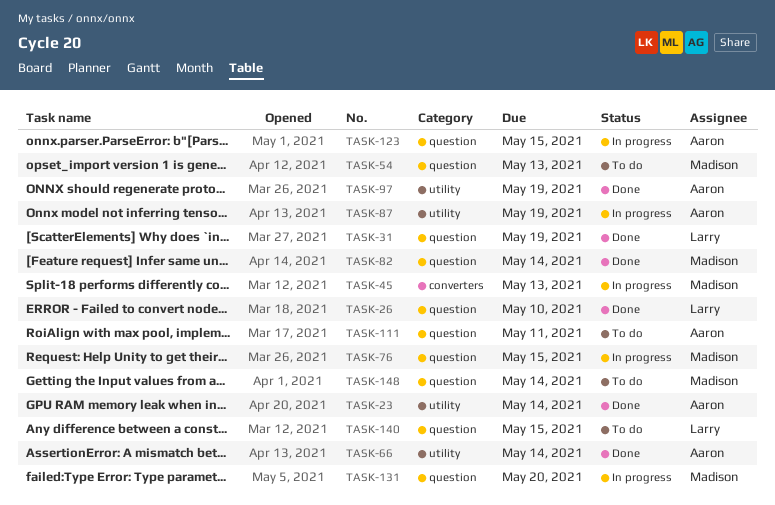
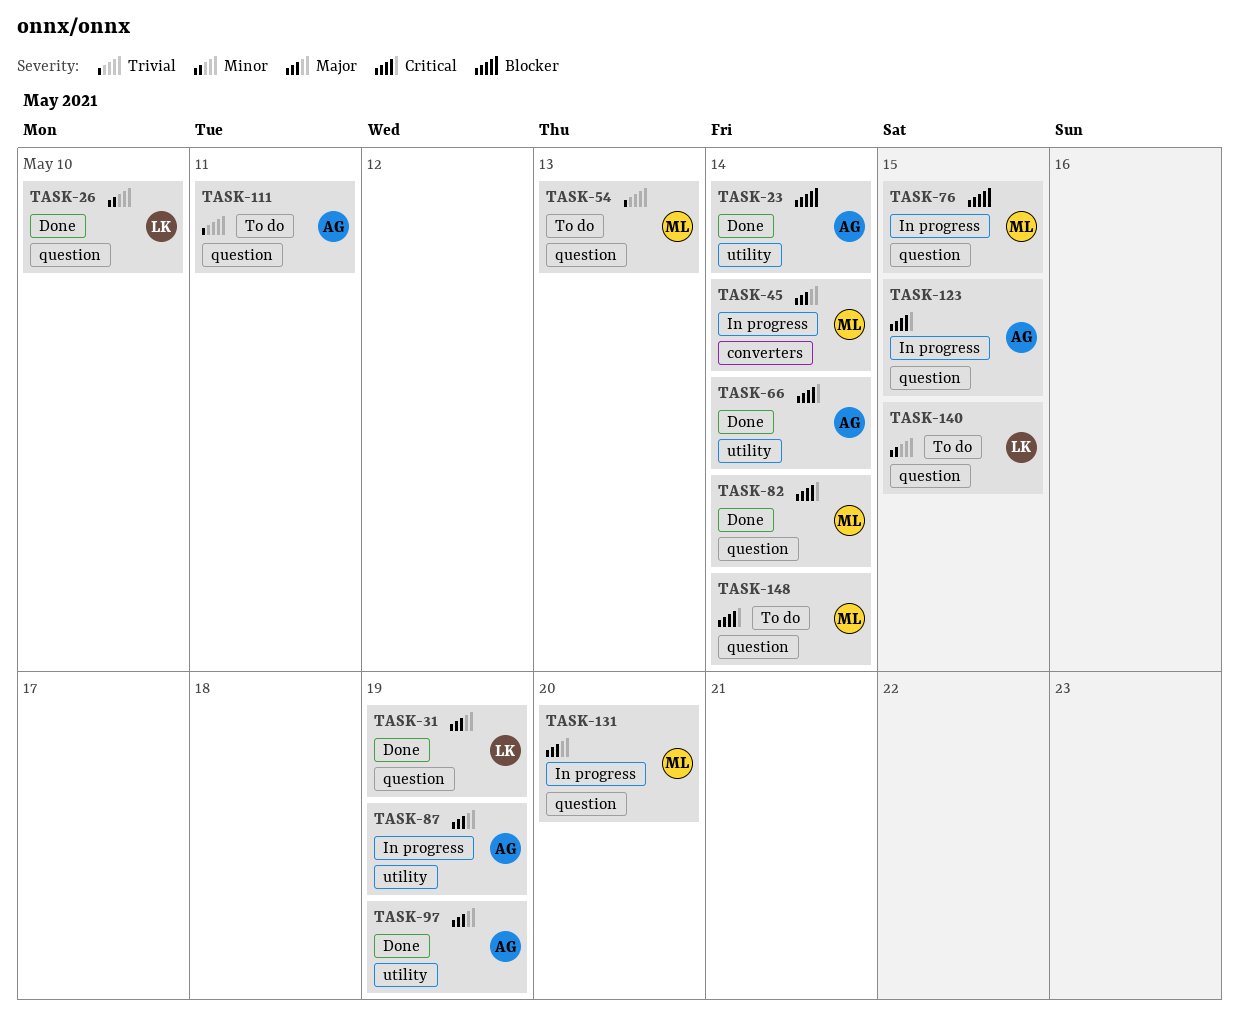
TASK-45, due: May 13 -> May 14

